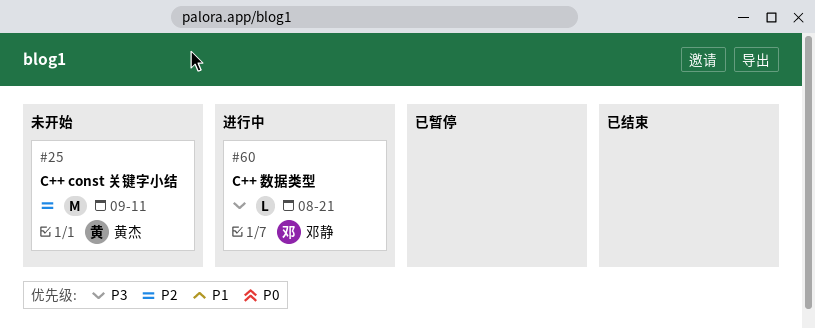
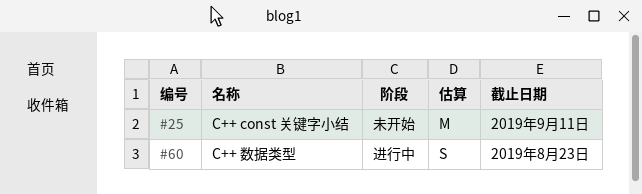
#60, estimate: L -> S
#60, due: Aug 21 -> Aug 23

